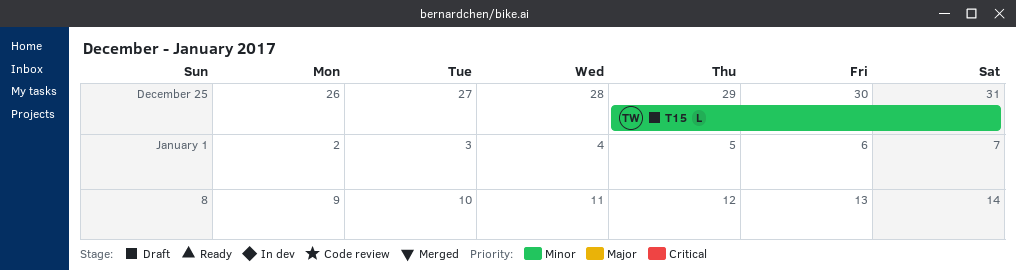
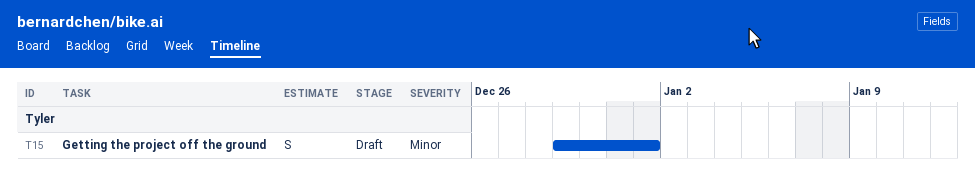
T15, estimate: L -> S
T15, due: Dec 31 -> Jan 1

